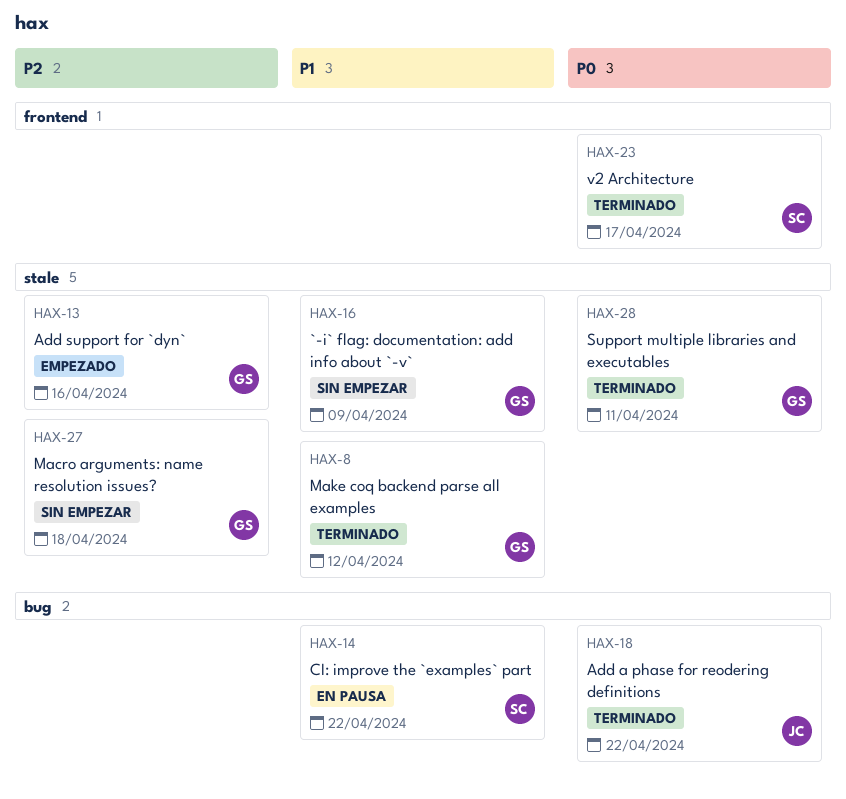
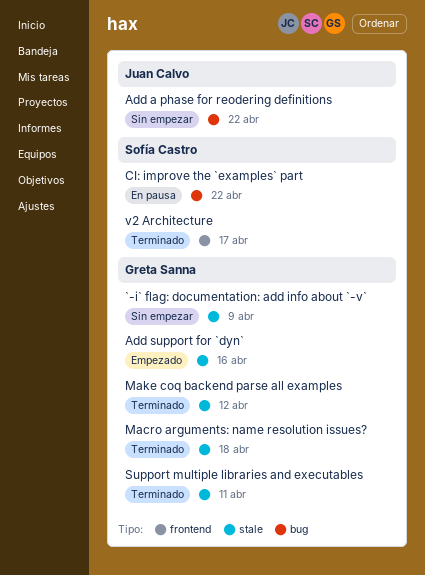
Add a phase for reodering definitions, status: Terminado -> Sin empezar
Macro arguments: name resolution issues?, status: Sin empezar -> Terminado

